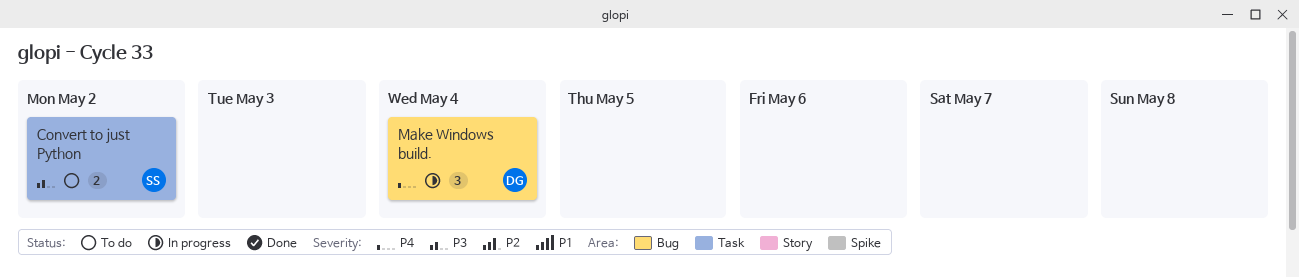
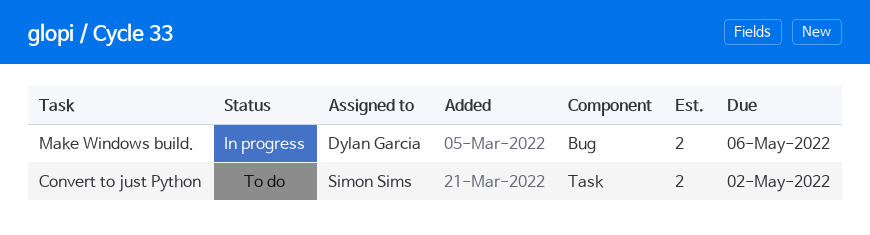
Make Windows build., estimate: 3 -> 2
Make Windows build., due: May 4 -> May 6

